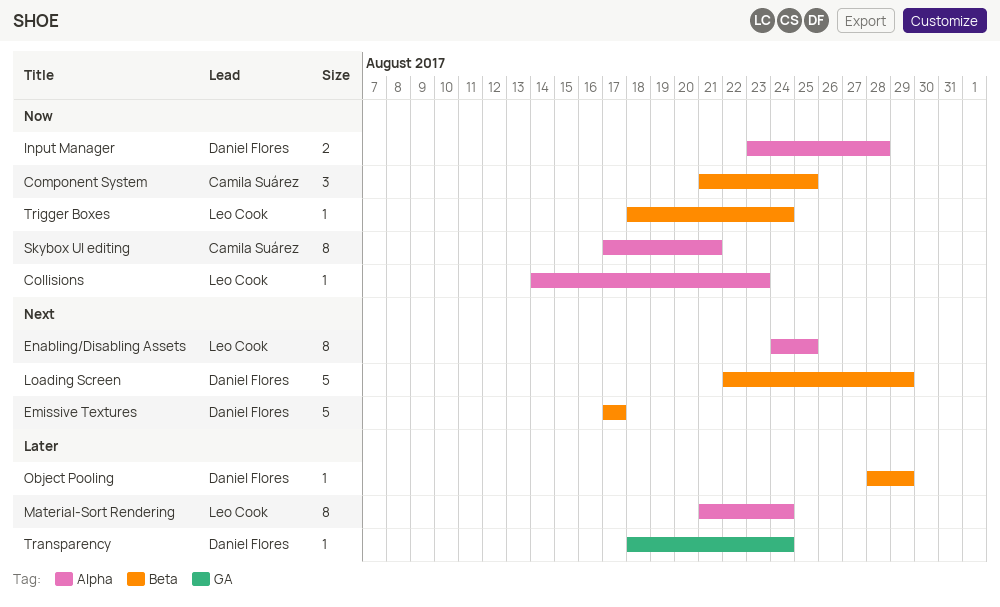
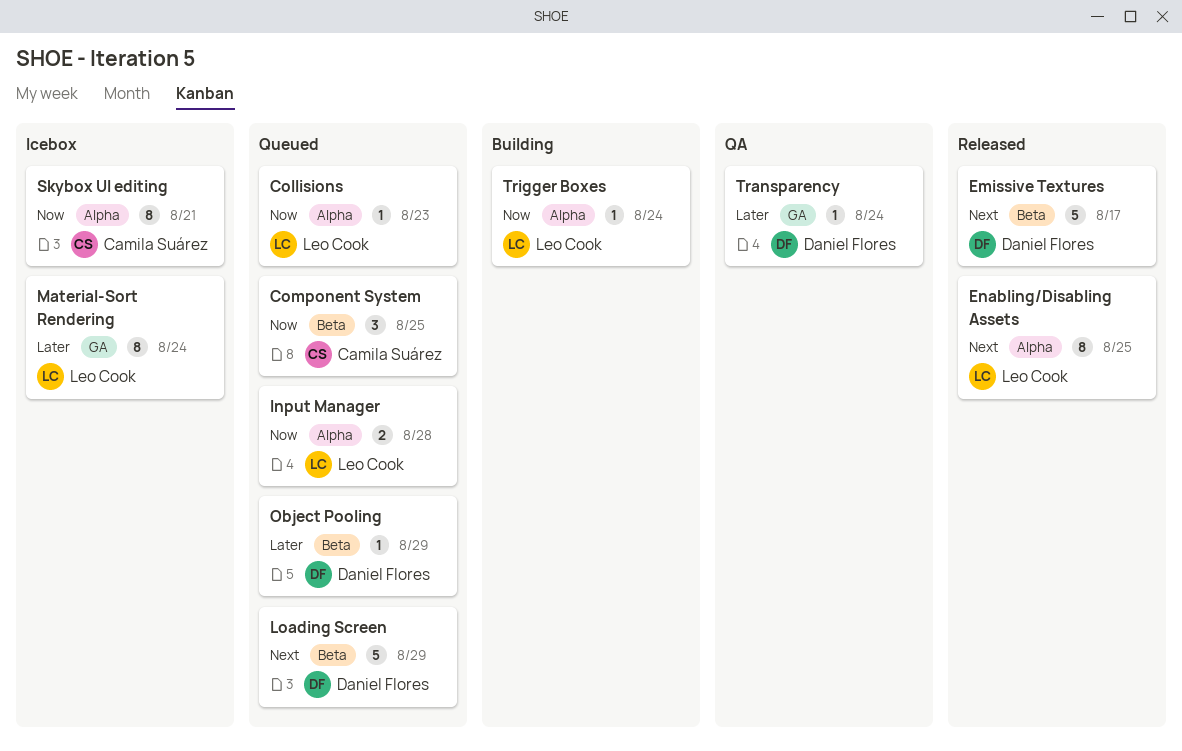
Input Manager, owner: Daniel Flores -> Leo Cook
Material-Sort Rendering, label: Alpha -> GA
Trigger Boxes, label: Beta -> Alpha

